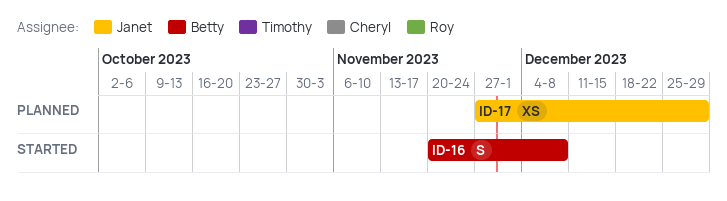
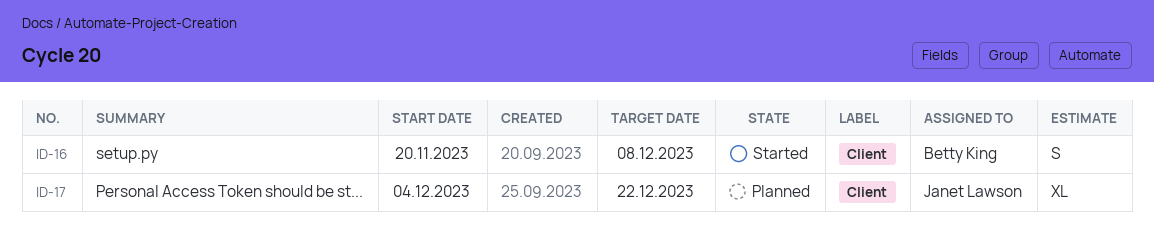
ID-17, estimate: XS -> XL
ID-17, start: Nov 27 -> Dec 4
ID-17, due: Dec 29 -> Dec 22

